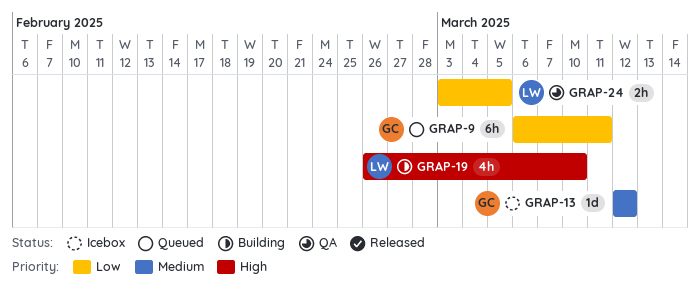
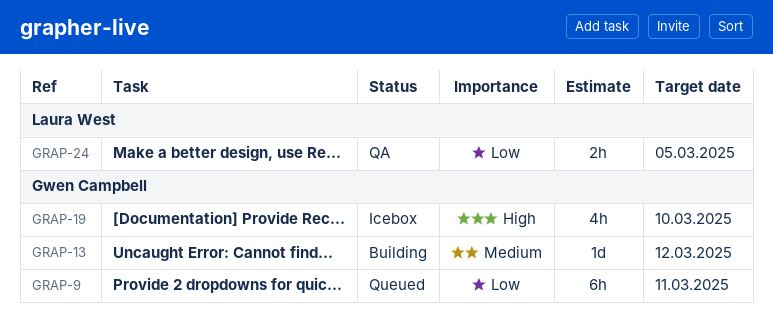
GRAP-13, status: Icebox -> Building
GRAP-19, status: Building -> Icebox
GRAP-19, owner: Laura West -> Gwen Campbell

